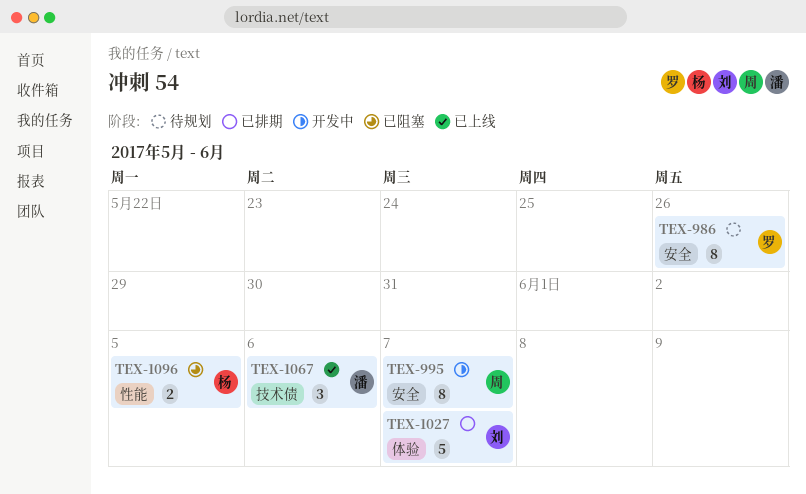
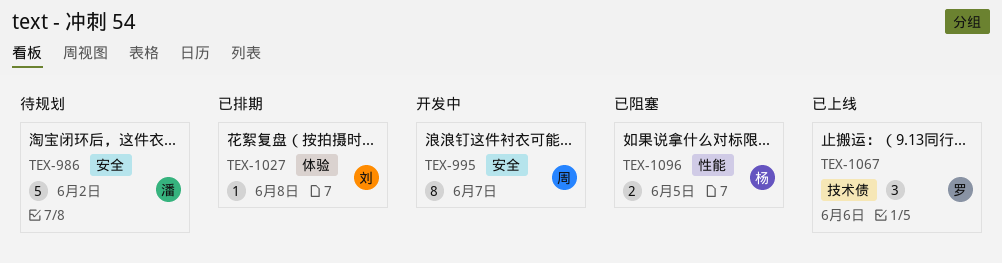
TEX-986, owner: 罗 -> 潘
TEX-986, estimate: 8 -> 5
TEX-986, due: May 26 -> Jun 2
TEX-1027, estimate: 5 -> 1
TEX-1027, due: Jun 7 -> Jun 8
TEX-1067, owner: 潘 -> 罗

